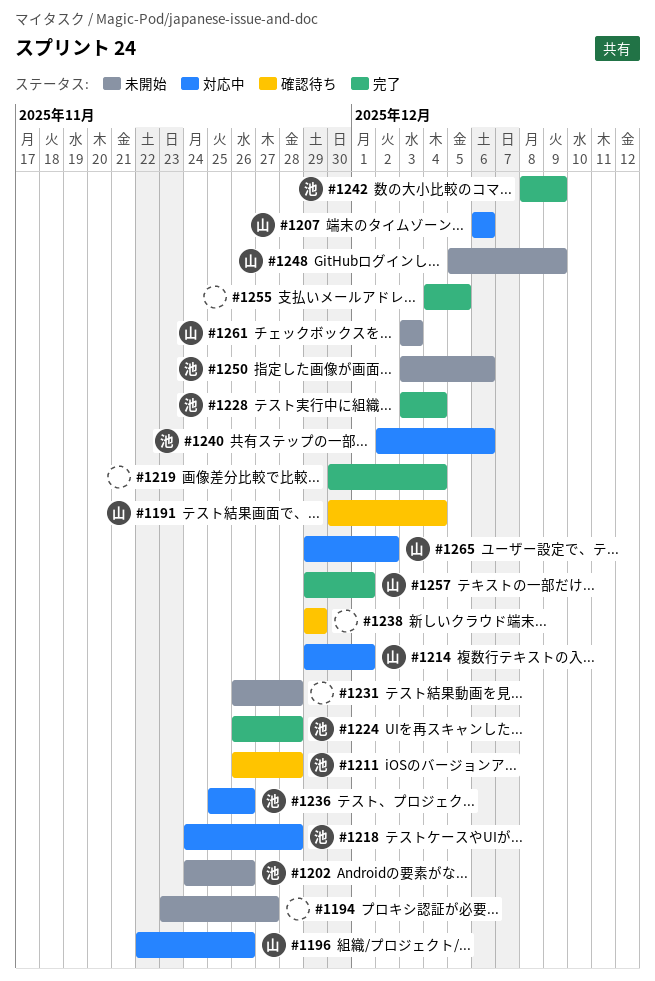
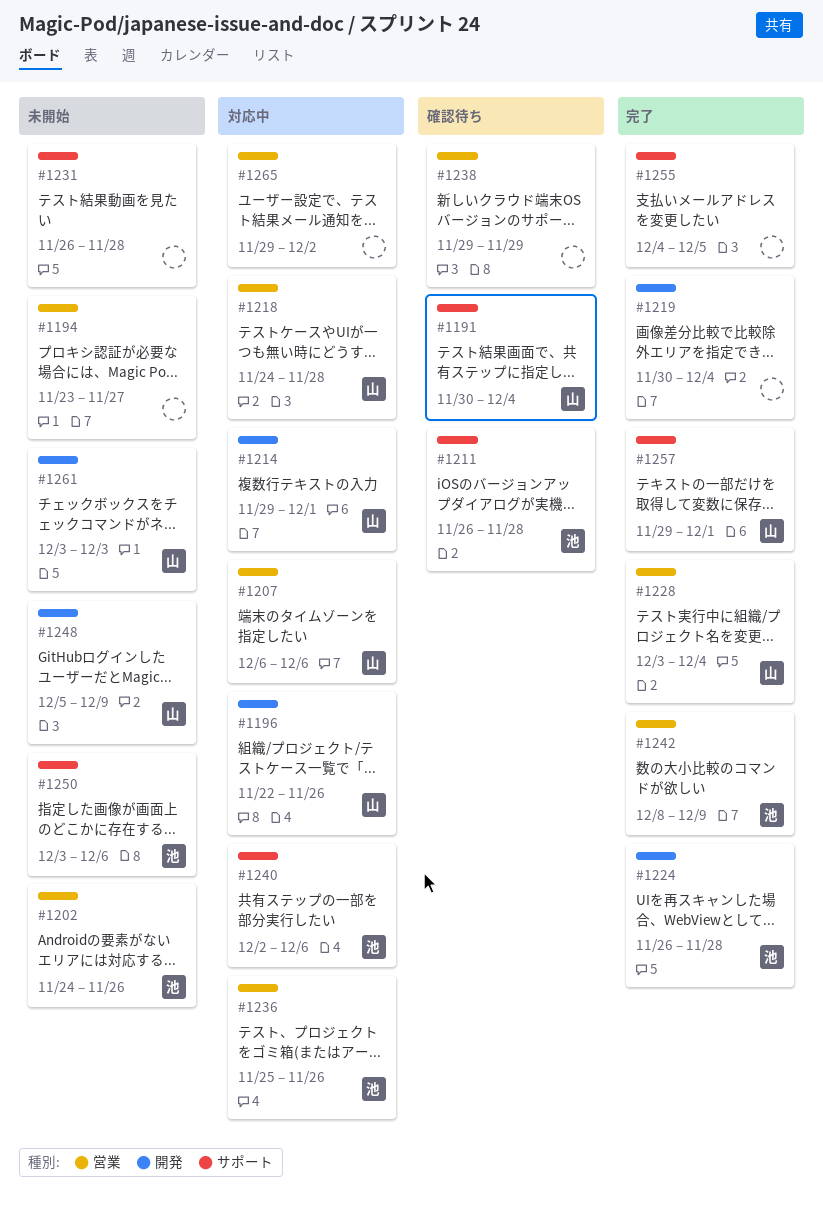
#1218, owner: 池 -> 山
#1228, owner: 池 -> 山
#1265, owner: 山 -> none

